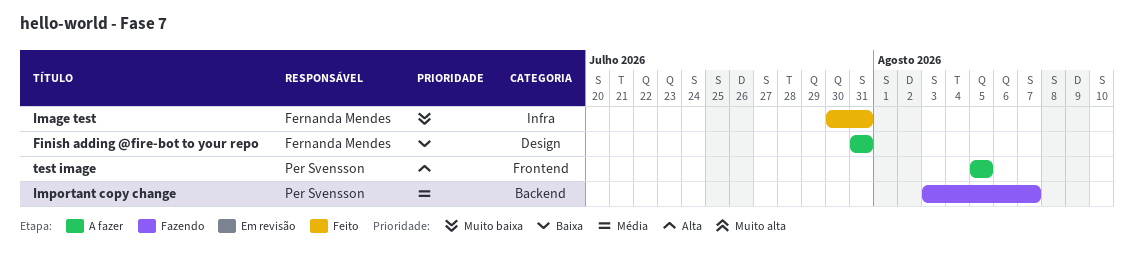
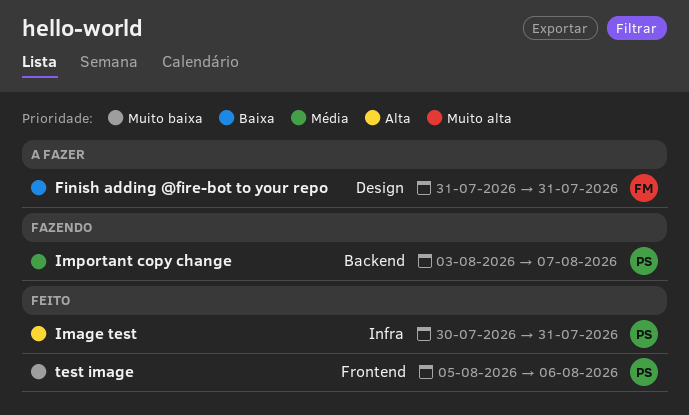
Image test, owner: Fernanda Mendes -> Per Svensson
Image test, priority: Muito baixa -> Alta
test image, status: A fazer -> Feito
test image, priority: Alta -> Muito baixa
test image, due: Aug 5 -> Aug 6

